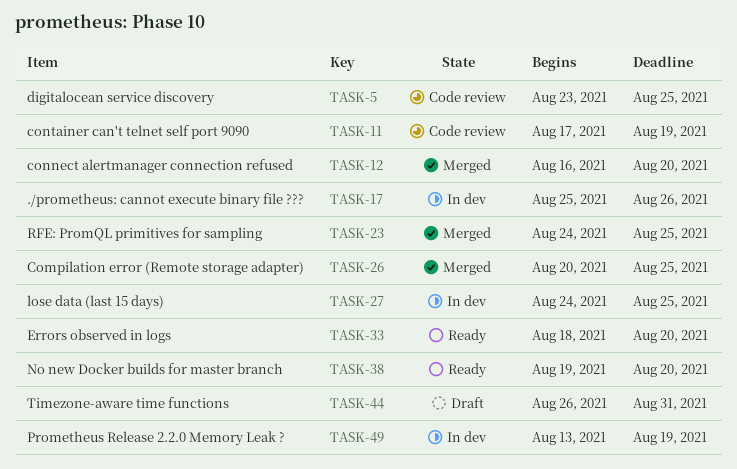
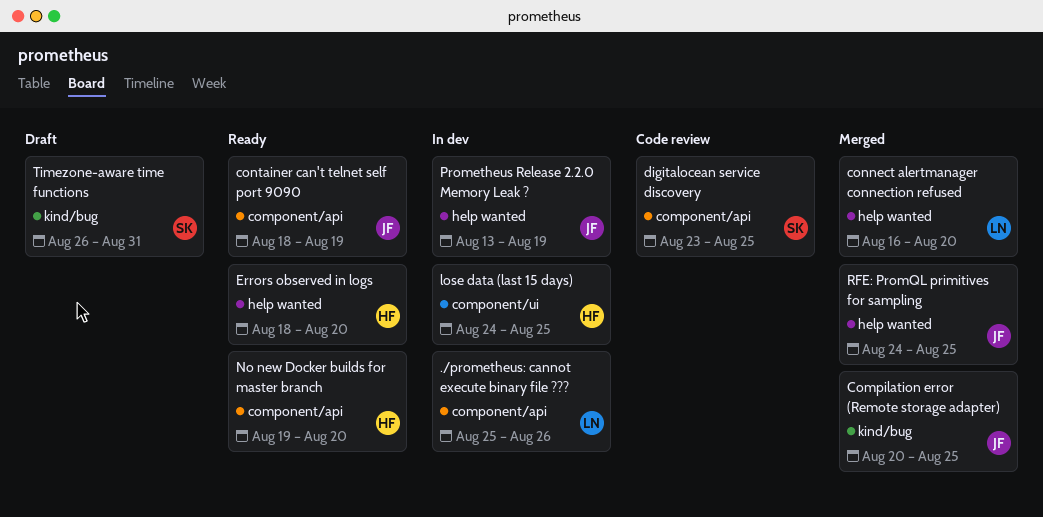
container can't telnet self port 9090, status: Code review -> Ready
container can't telnet self port 9090, start: Aug 17 -> Aug 18

